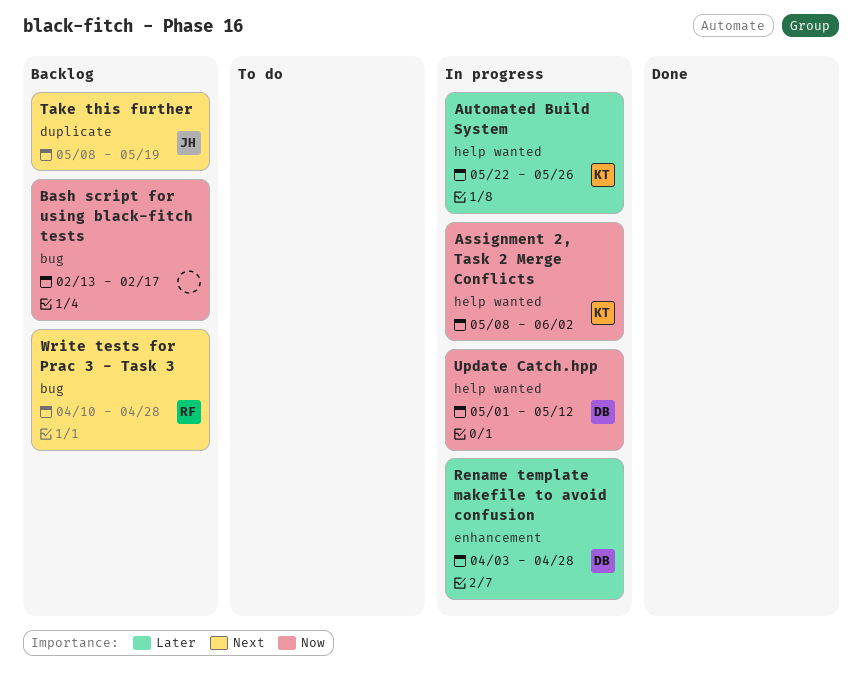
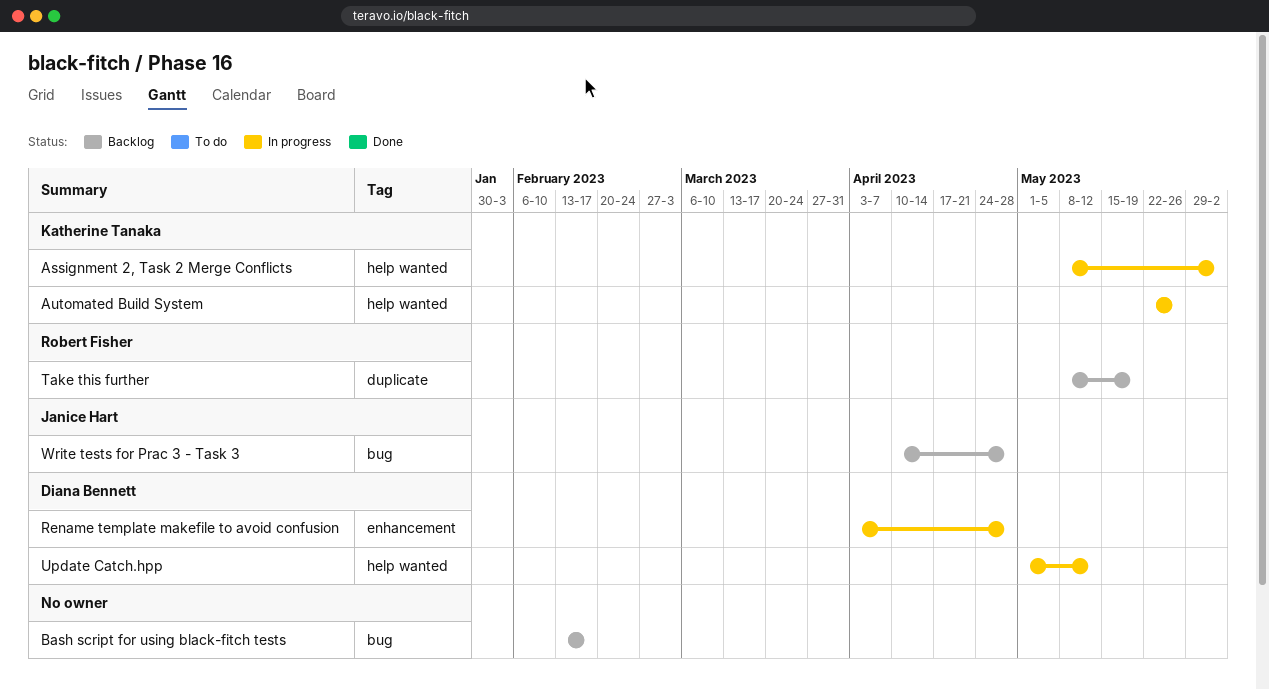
Take this further, owner: Janice Hart -> Robert Fisher
Write tests for Prac 3 - Task 3, owner: Robert Fisher -> Janice Hart

